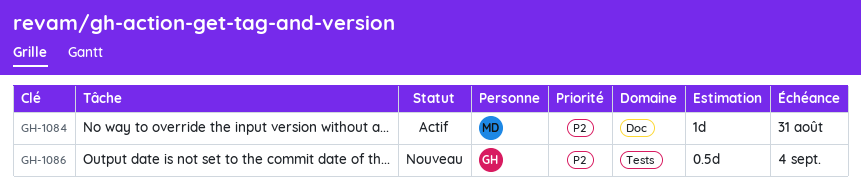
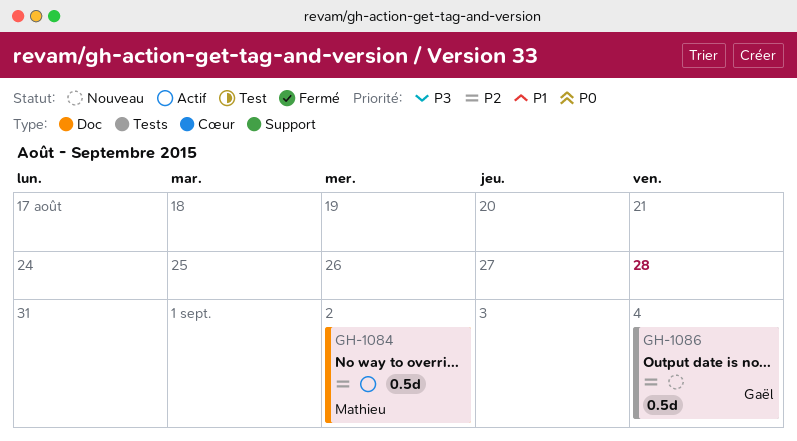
GH-1084, estimate: 1d -> 0.5d
GH-1084, due: Aug 31 -> Sep 2

